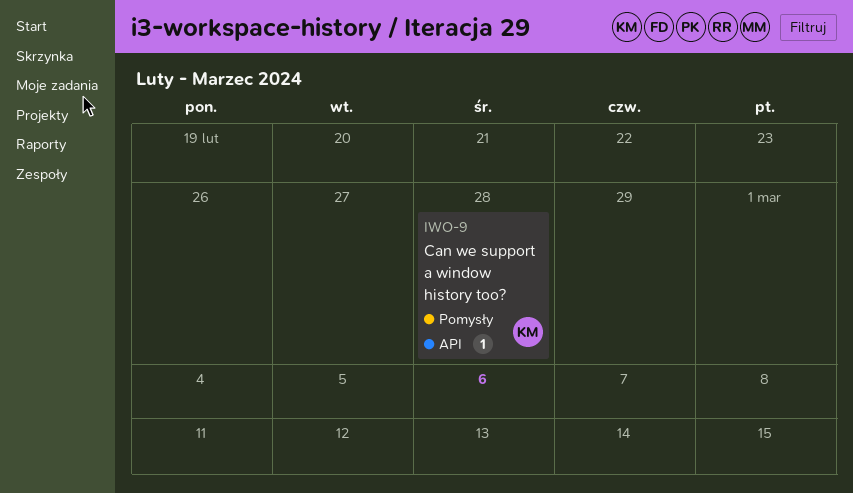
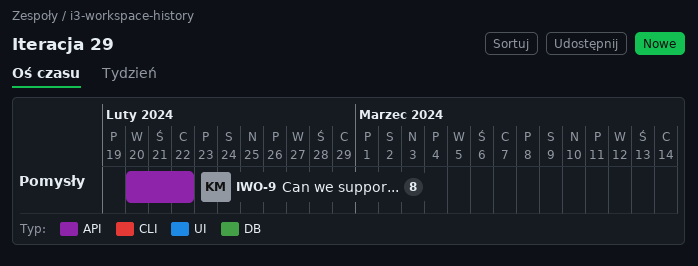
IWO-9, estimate: 1 -> 8
IWO-9, due: Feb 28 -> Feb 22

